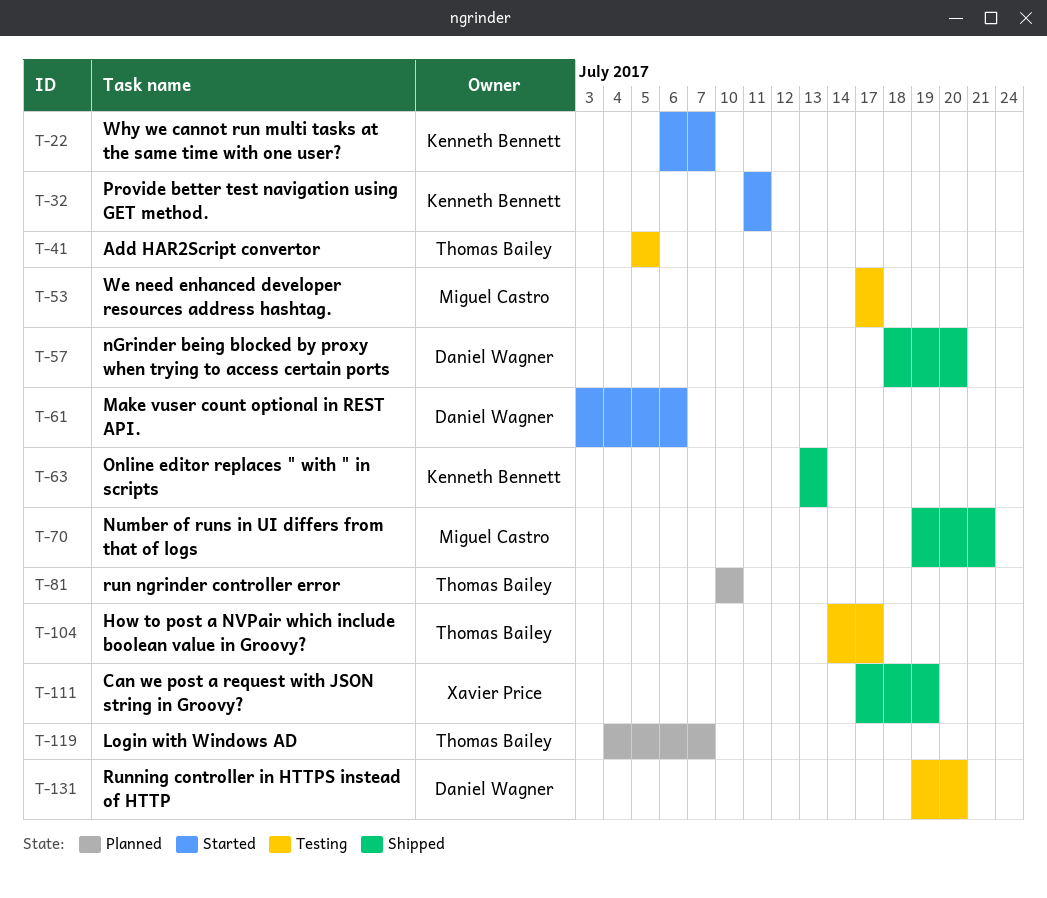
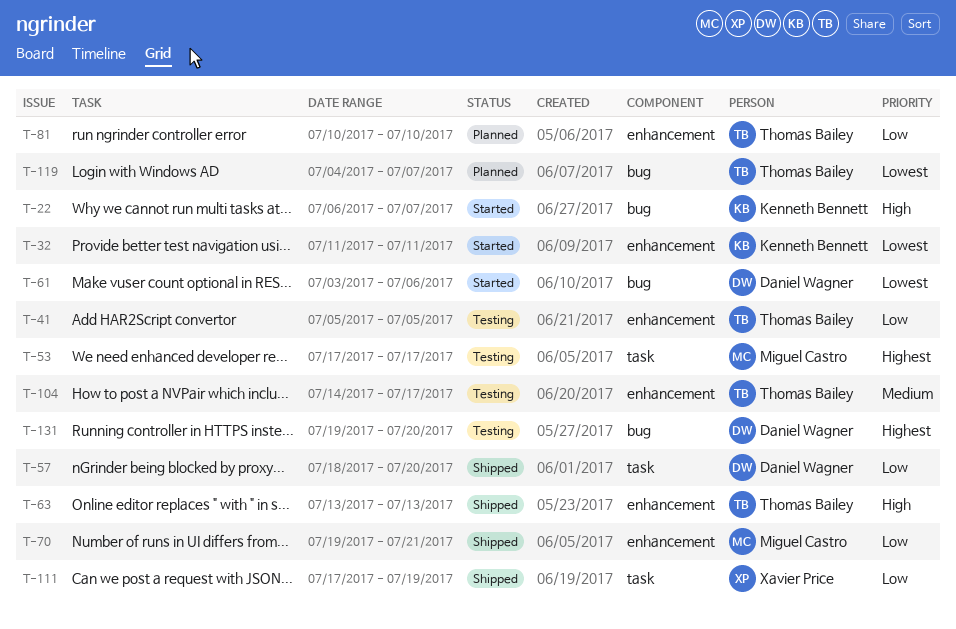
T-63, owner: Kenneth Bennett -> Thomas Bailey

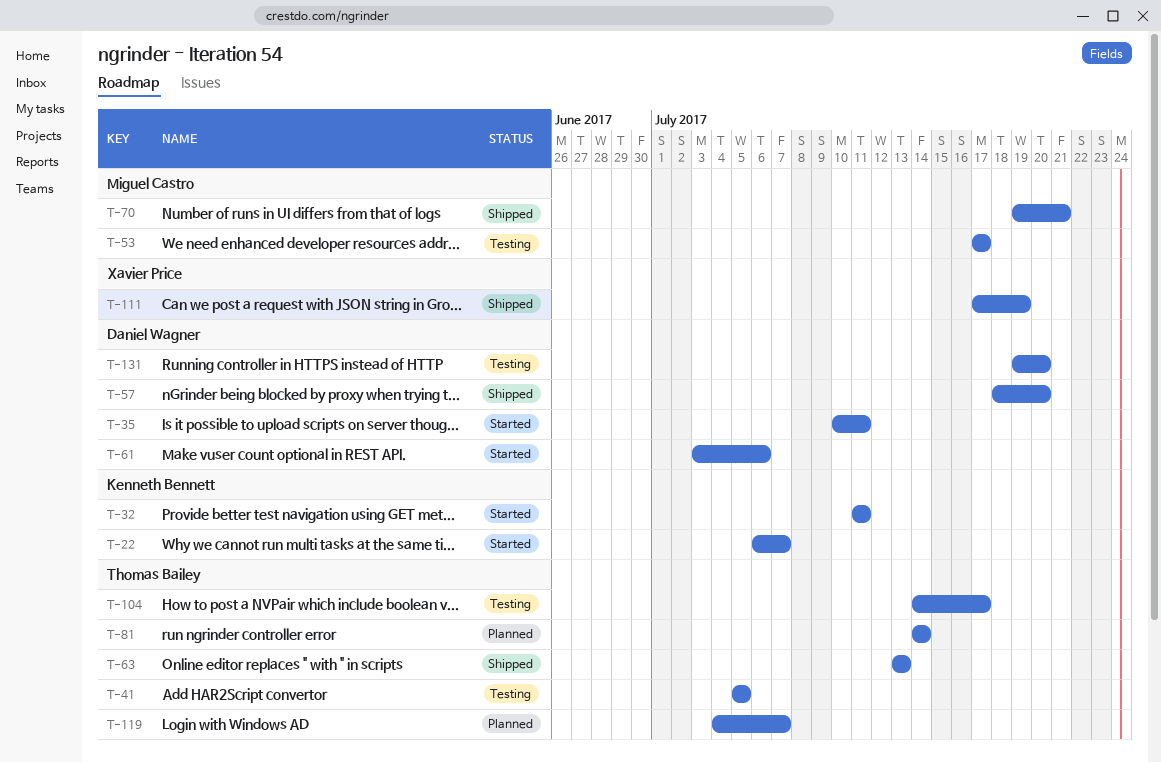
T-35: none -> present
T-81, start: Jul 10 -> Jul 14
T-81, due: Jul 10 -> Jul 14

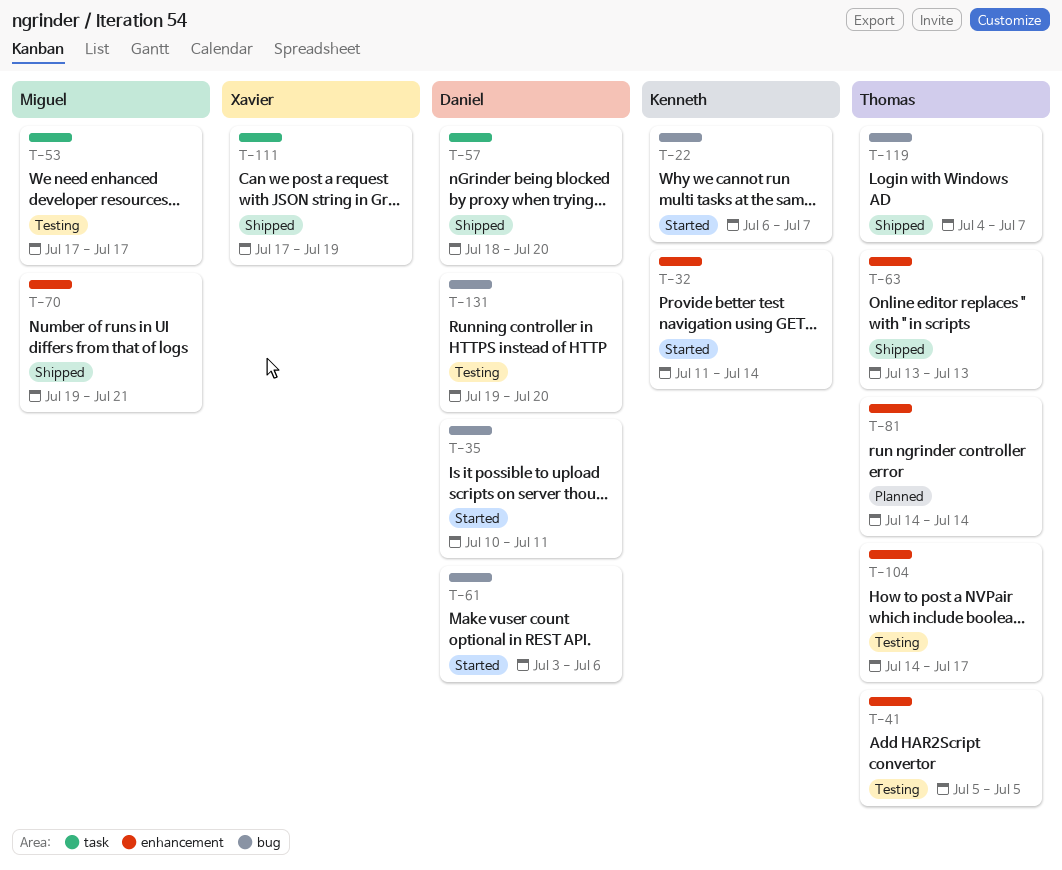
T-32, due: Jul 11 -> Jul 14
T-119, status: Planned -> Shipped

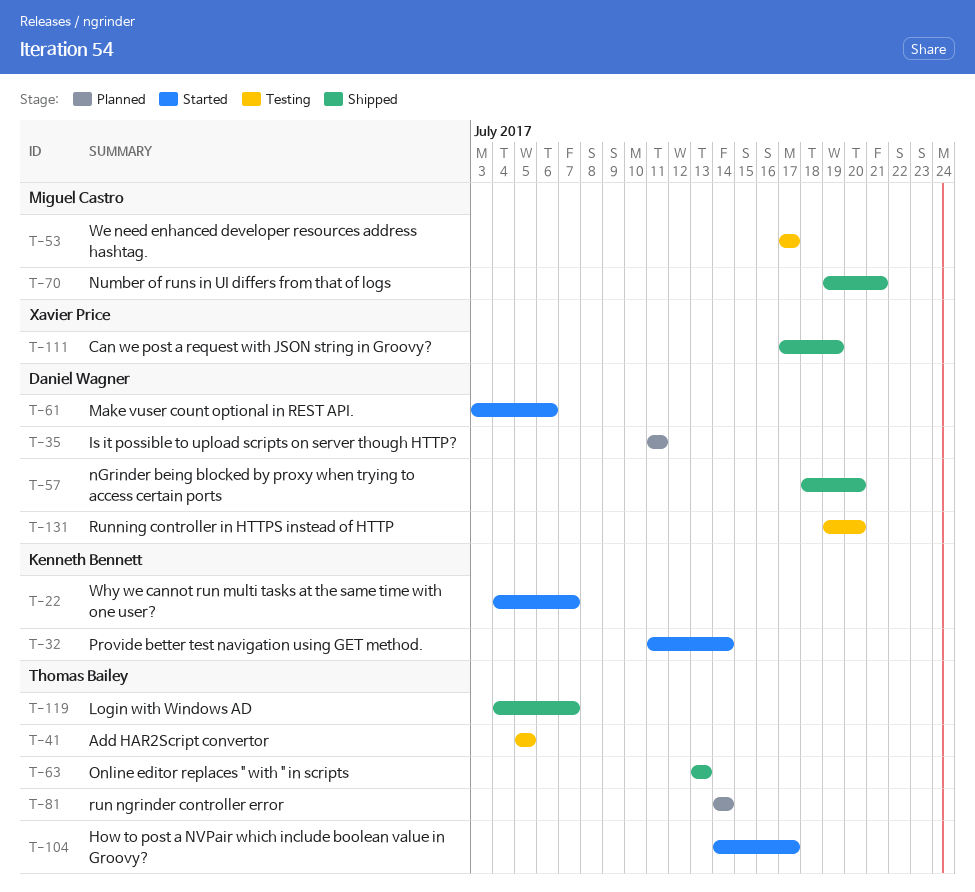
T-22, start: Jul 6 -> Jul 4
T-35, status: Started -> Planned
T-35, start: Jul 10 -> Jul 11
T-104, status: Testing -> Started

